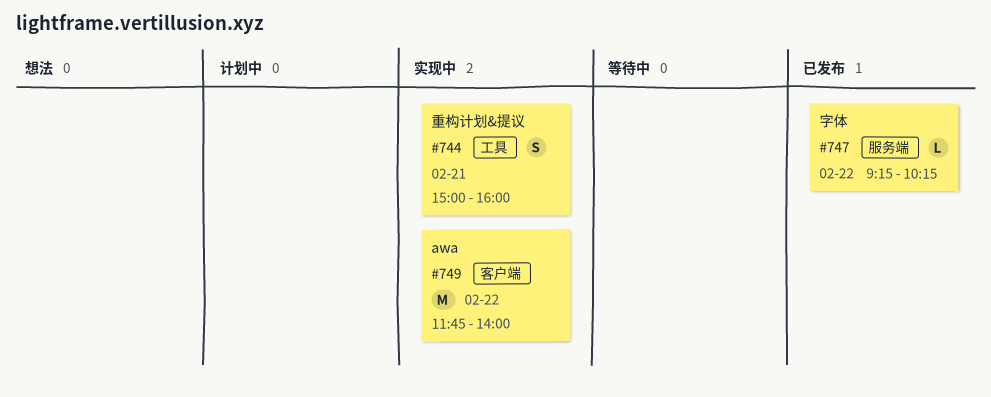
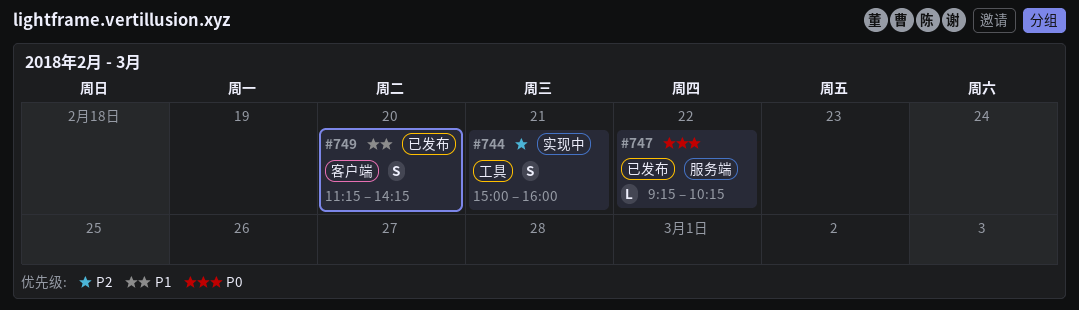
#749, status: 实现中 -> 已发布
#749, estimate: M -> S
#749, day: Feb 22 -> Feb 20
#749, begins: 11:45 -> 11:15
#749, ends: 14:00 -> 14:15

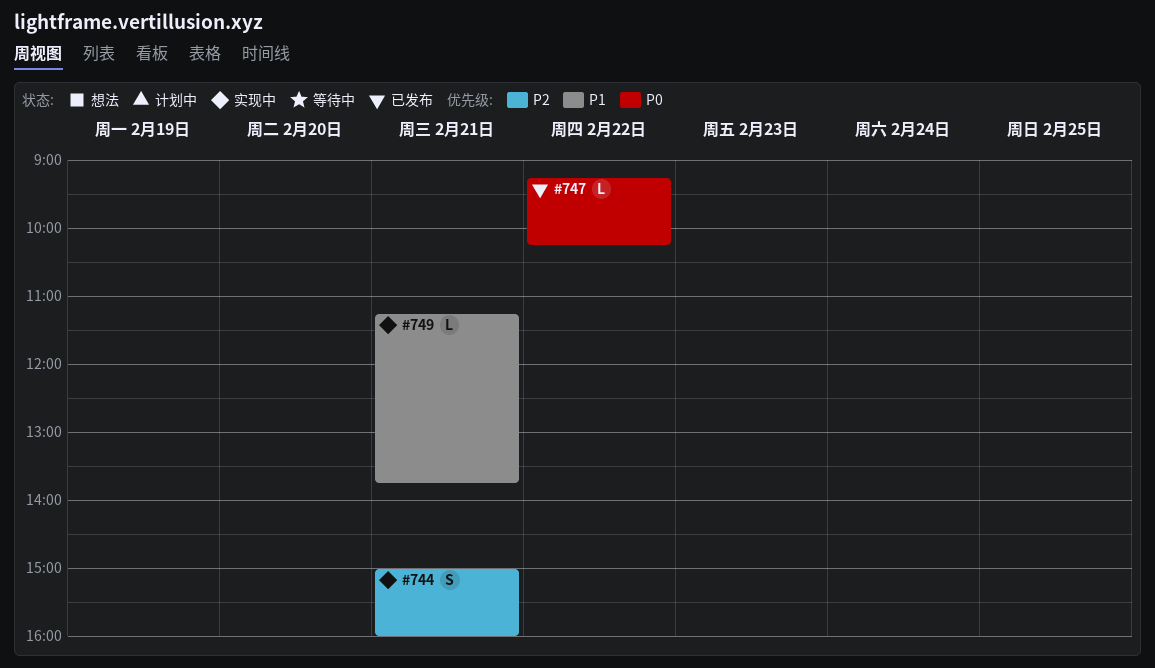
#749, status: 已发布 -> 实现中
#749, estimate: S -> L
#749, day: Feb 20 -> Feb 21
#749, ends: 14:15 -> 13:45

